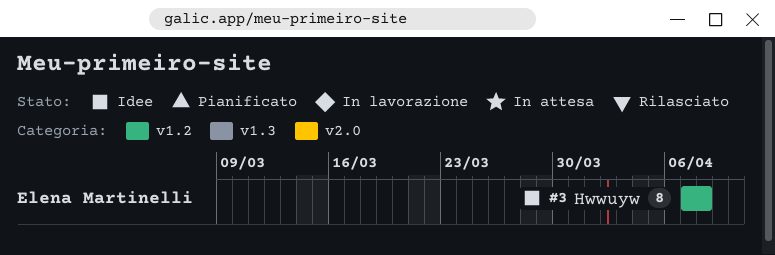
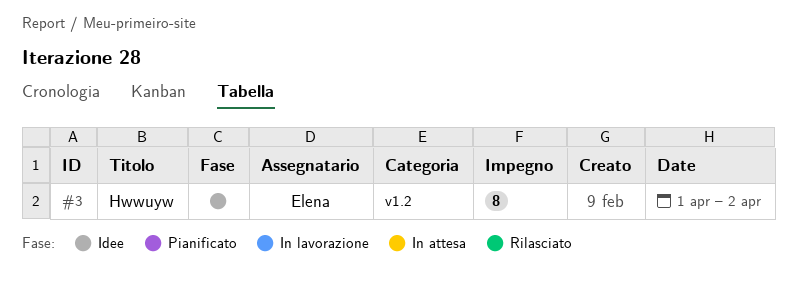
#3, start: Apr 7 -> Apr 1
#3, due: Apr 8 -> Apr 2

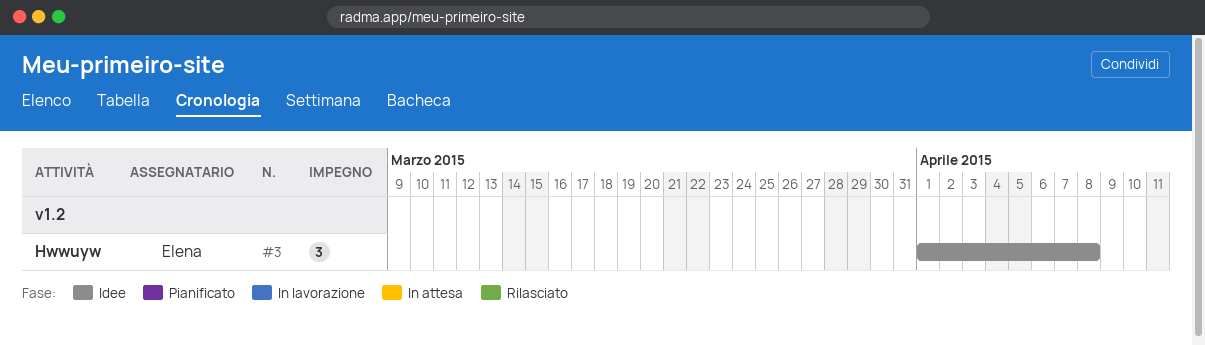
#3, estimate: 8 -> 3
#3, due: Apr 2 -> Apr 8

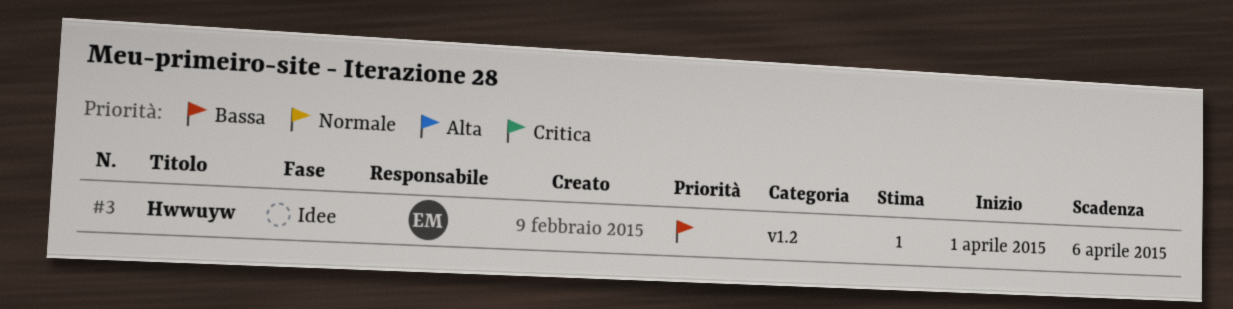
#3, estimate: 3 -> 1
#3, due: Apr 8 -> Apr 6

